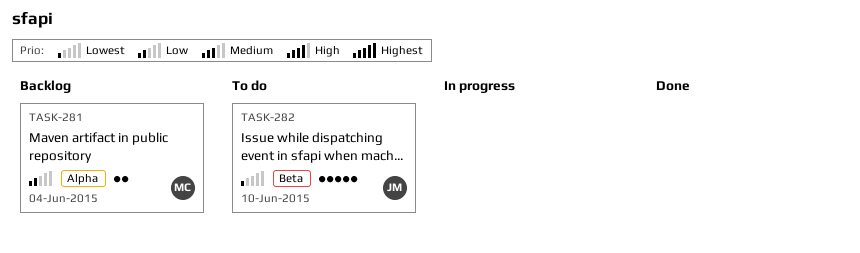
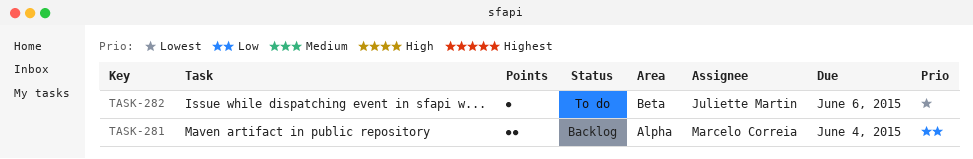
TASK-282, estimate: 5 -> 1
TASK-282, due: Jun 10 -> Jun 6

